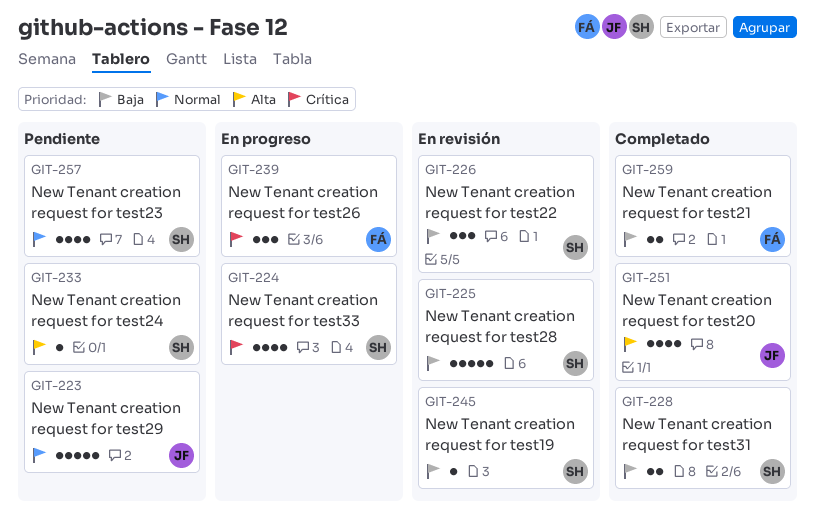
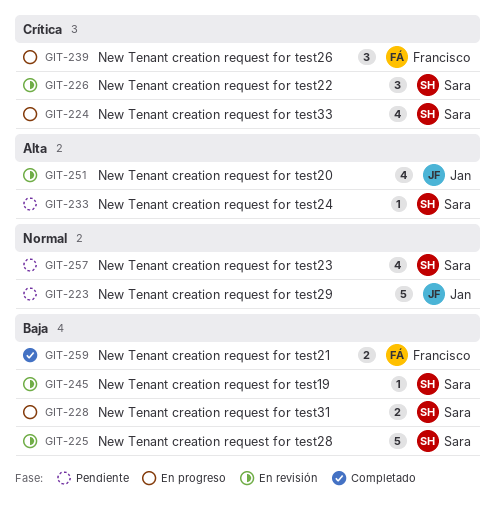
GIT-226, priority: Baja -> Crítica
GIT-228, status: Completado -> En progreso
GIT-251, status: Completado -> En revisión

